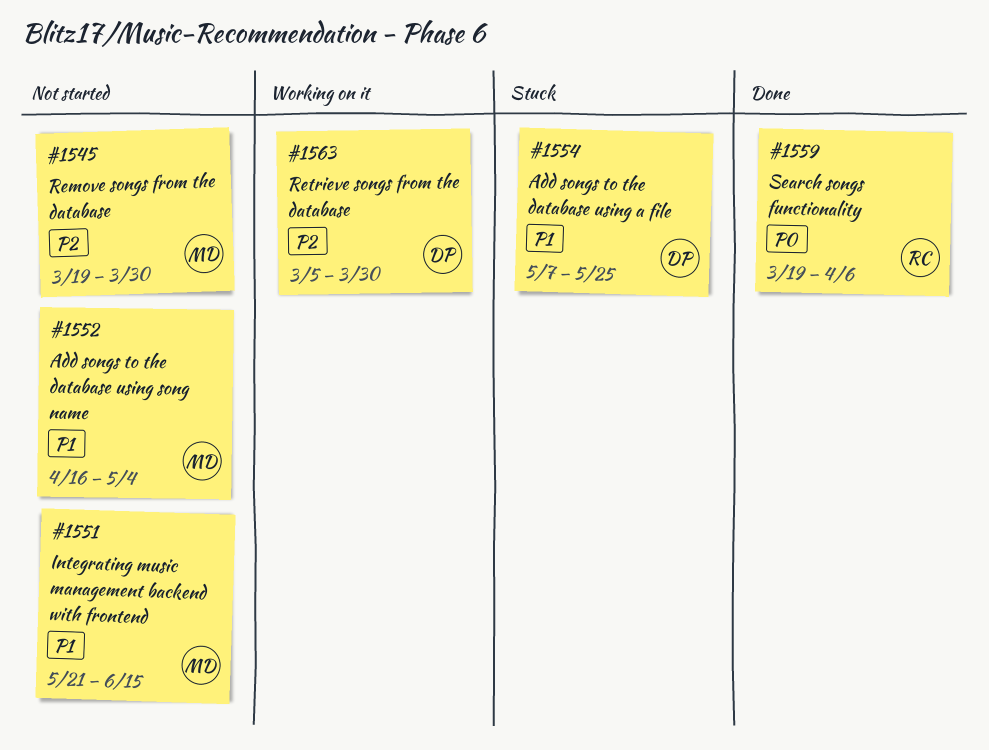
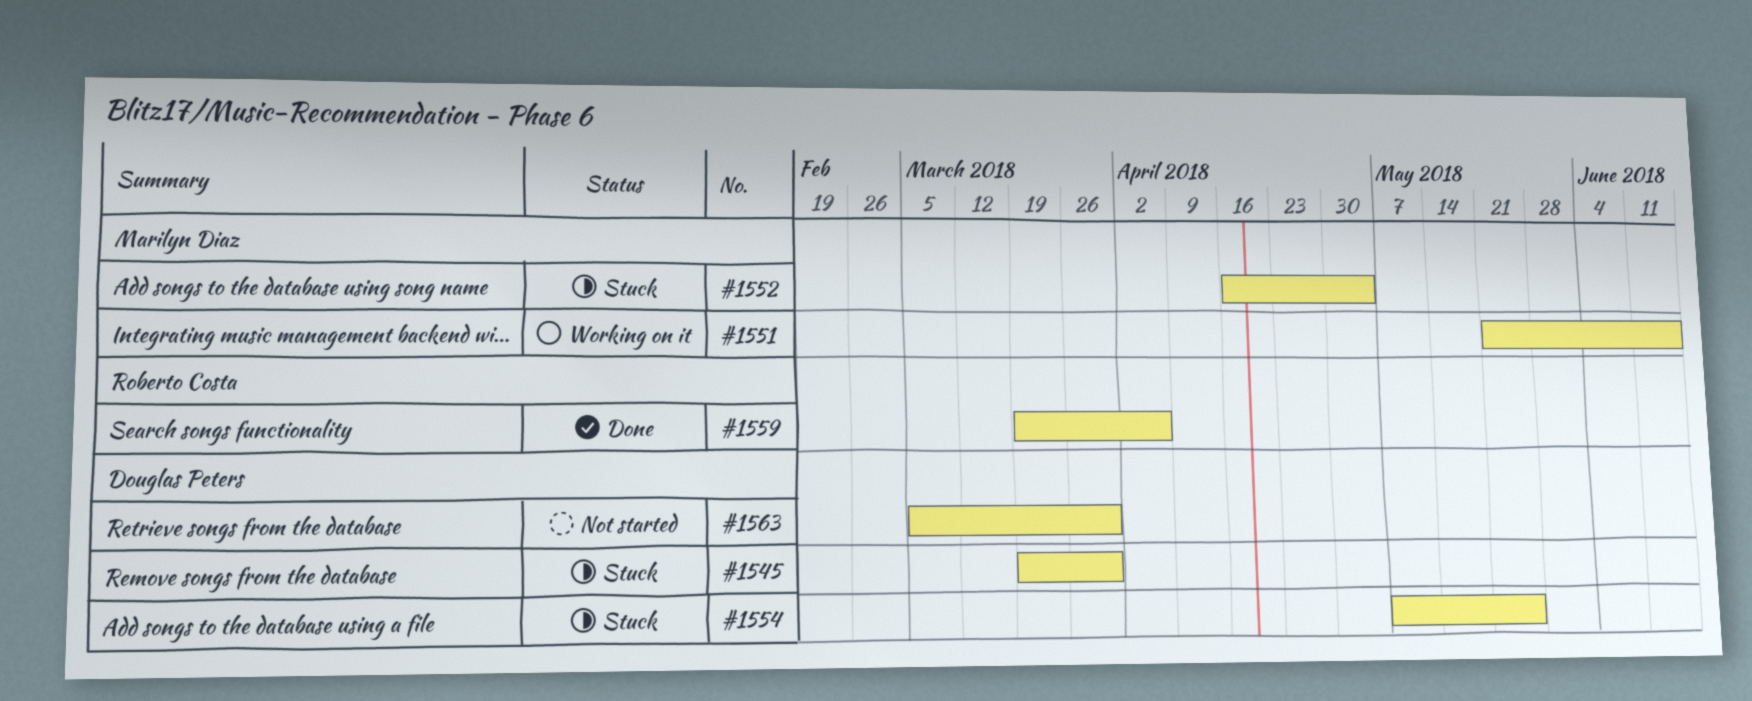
#1545, status: Not started -> Stuck
#1545, owner: Marilyn Diaz -> Douglas Peters
#1551, status: Not started -> Working on it
#1552, status: Not started -> Stuck
#1563, status: Working on it -> Not started

